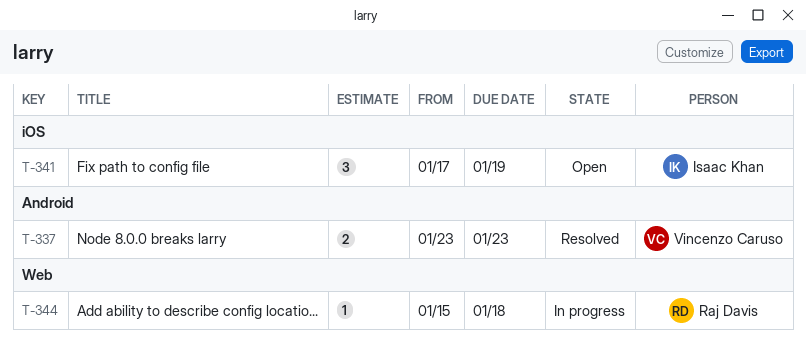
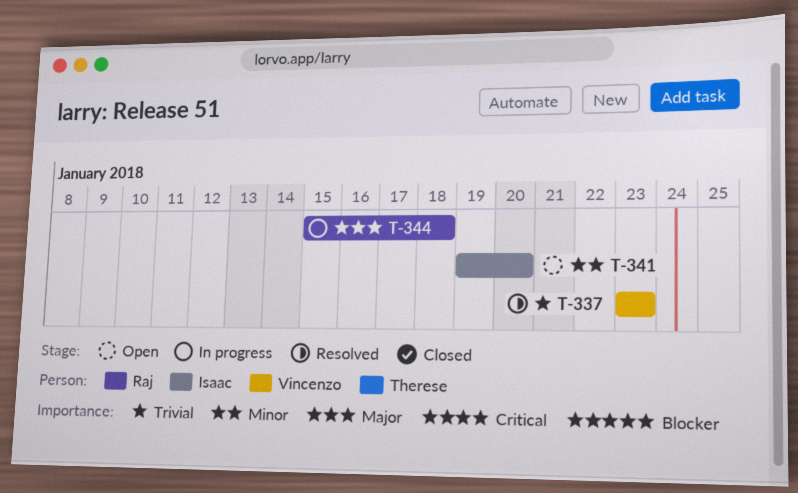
T-341, start: Jan 17 -> Jan 19
T-341, due: Jan 19 -> Jan 20

